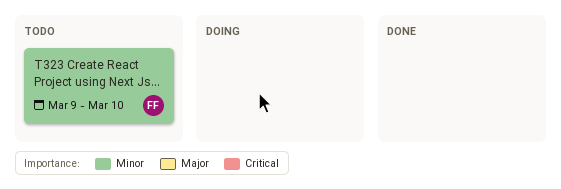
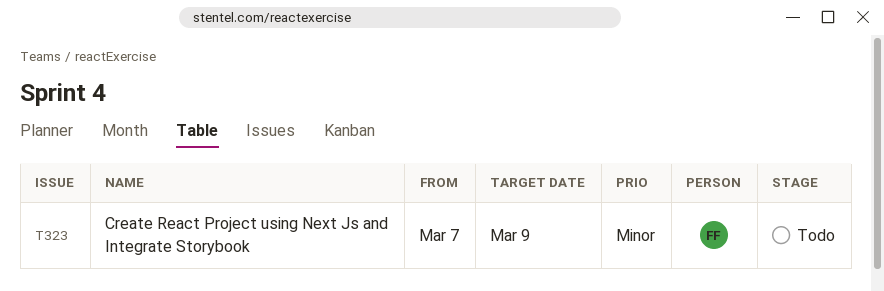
T323, start: Mar 9 -> Mar 7
T323, due: Mar 10 -> Mar 9

